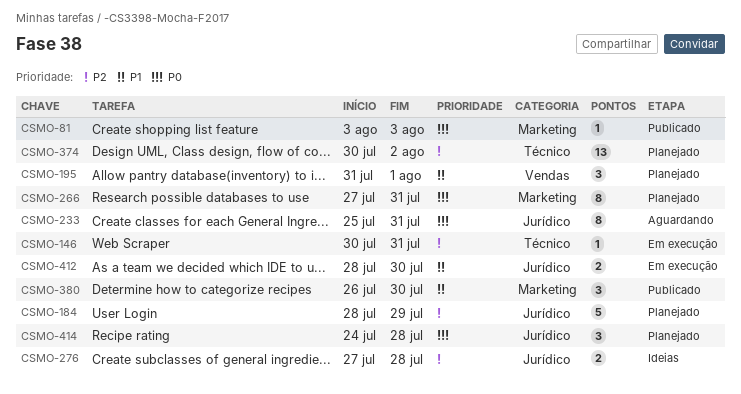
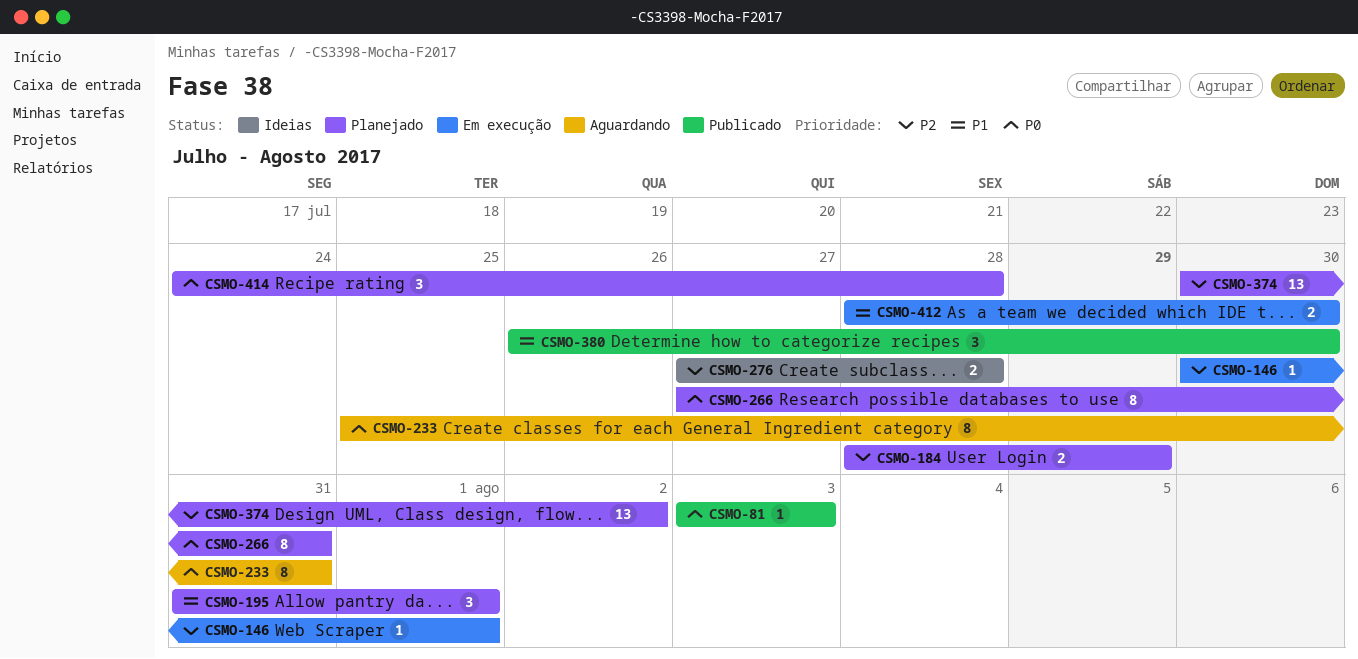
CSMO-146, due: Jul 31 -> Aug 1
CSMO-184, estimate: 5 -> 2

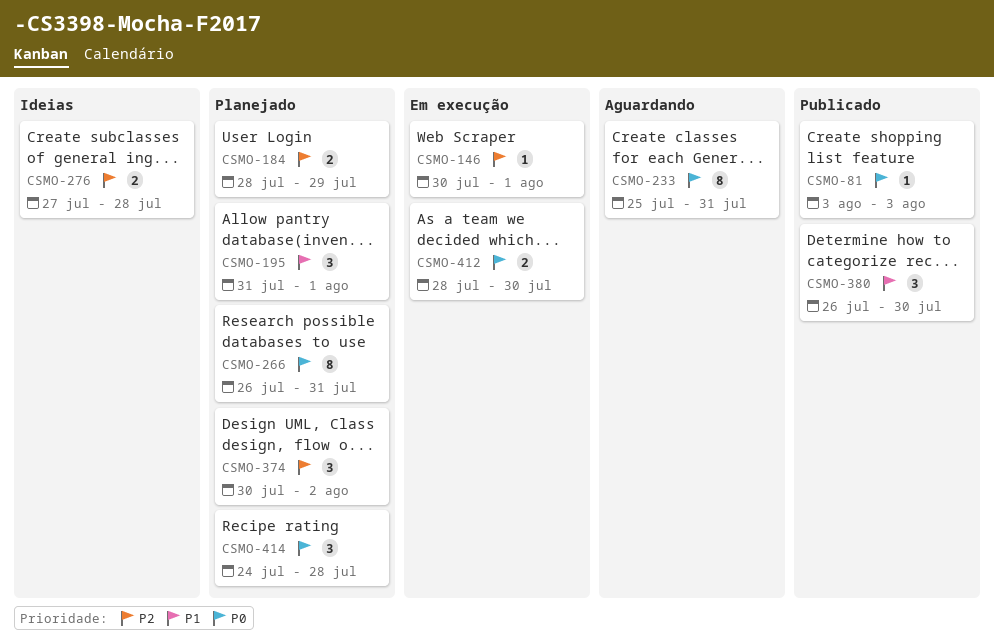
CSMO-266, start: Jul 27 -> Jul 26
CSMO-374, estimate: 13 -> 3
CSMO-412, priority: P1 -> P0

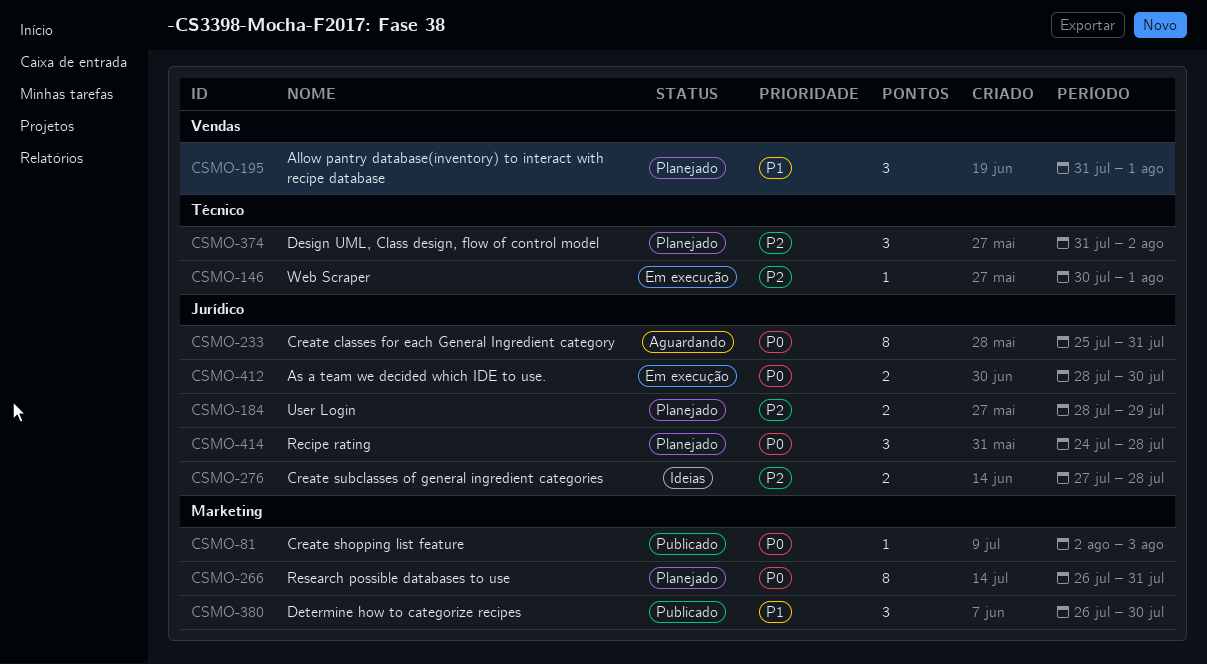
CSMO-81, start: Aug 3 -> Aug 2
CSMO-374, start: Jul 30 -> Jul 31

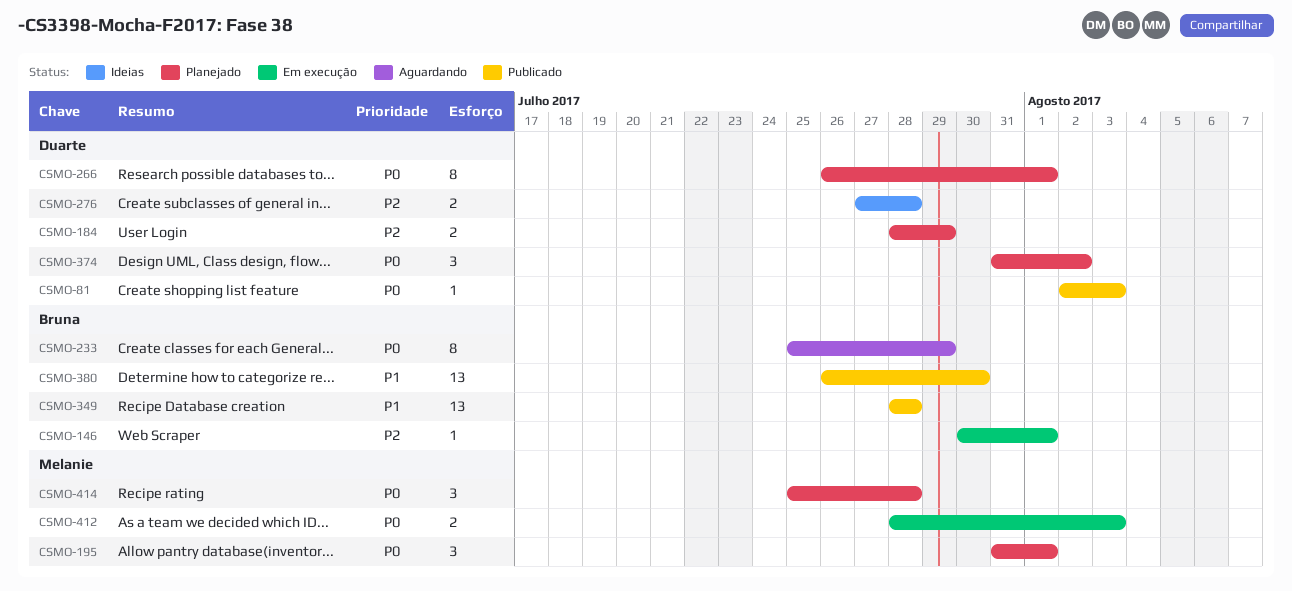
CSMO-195, priority: P1 -> P0
CSMO-233, due: Jul 31 -> Jul 29
CSMO-266, due: Jul 31 -> Aug 1
CSMO-349: none -> present
CSMO-374, priority: P2 -> P0
CSMO-380, estimate: 3 -> 13
CSMO-412, due: Jul 30 -> Aug 3
CSMO-414, start: Jul 24 -> Jul 25

